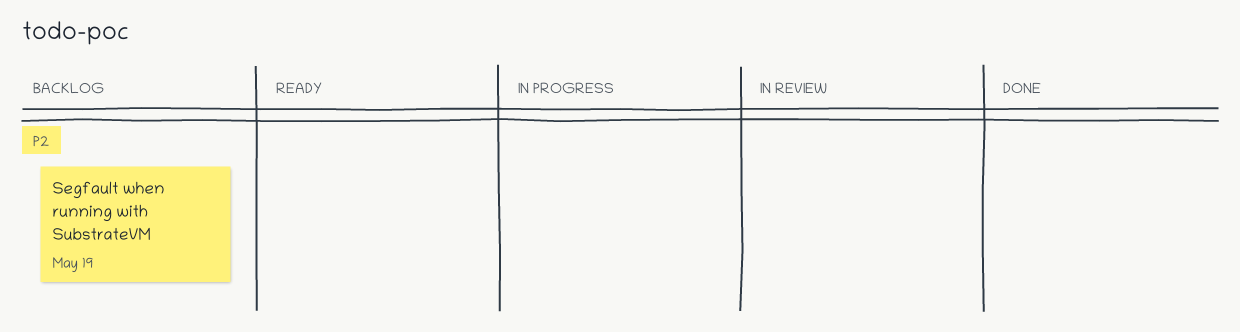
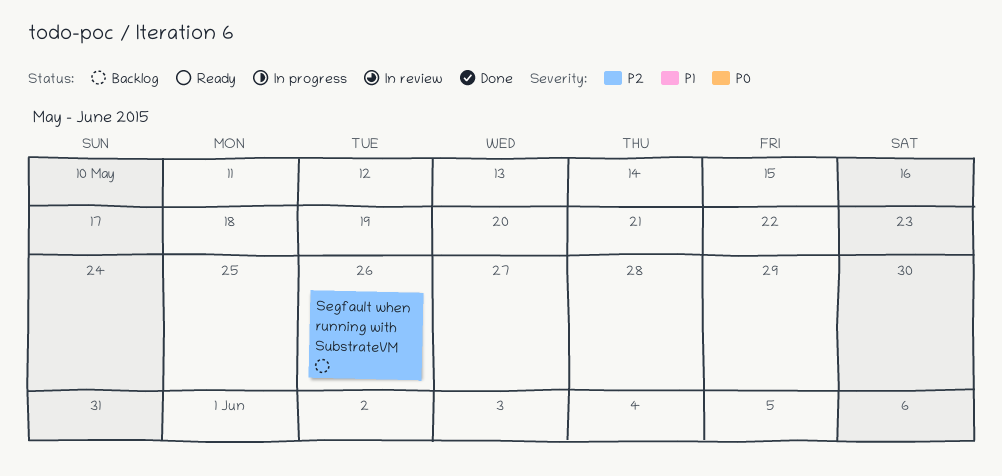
Segfault when running with SubstrateVM, due: May 19 -> May 26

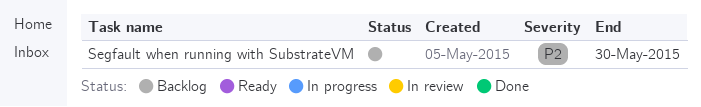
Segfault when running with SubstrateVM, due: May 26 -> May 30

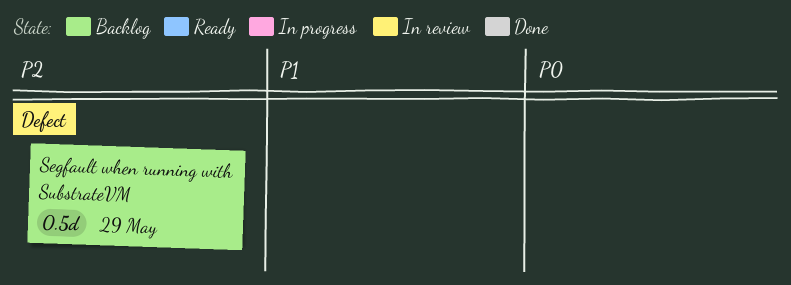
Segfault when running with SubstrateVM, due: May 30 -> May 29

